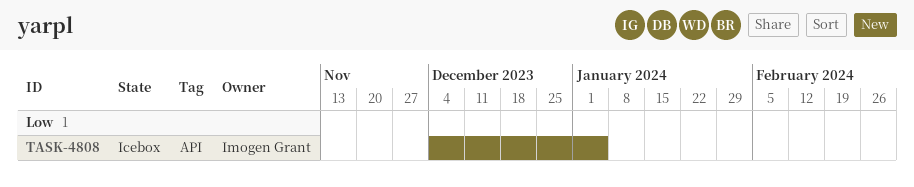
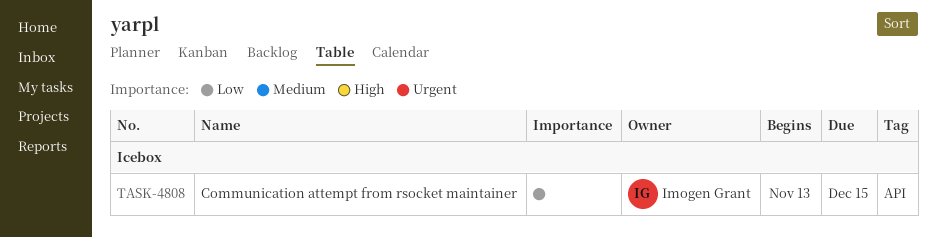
TASK-4808, start: Dec 4 -> Nov 13
TASK-4808, due: Jan 5 -> Dec 15

